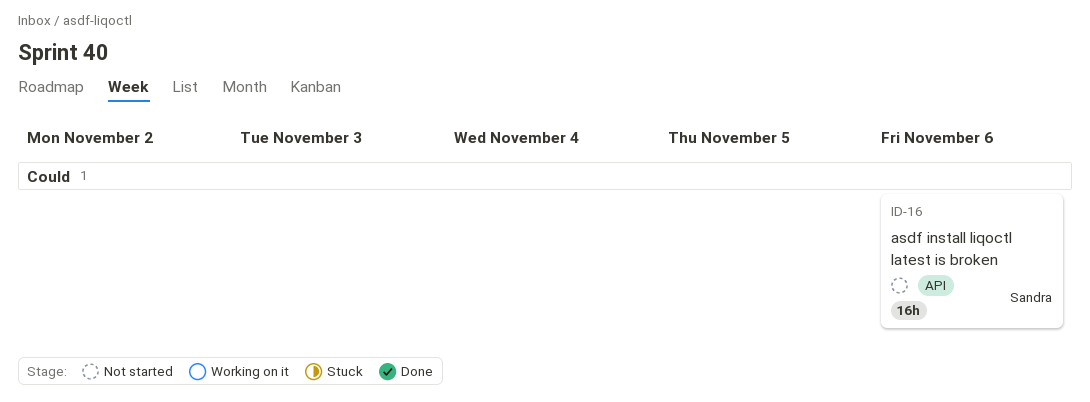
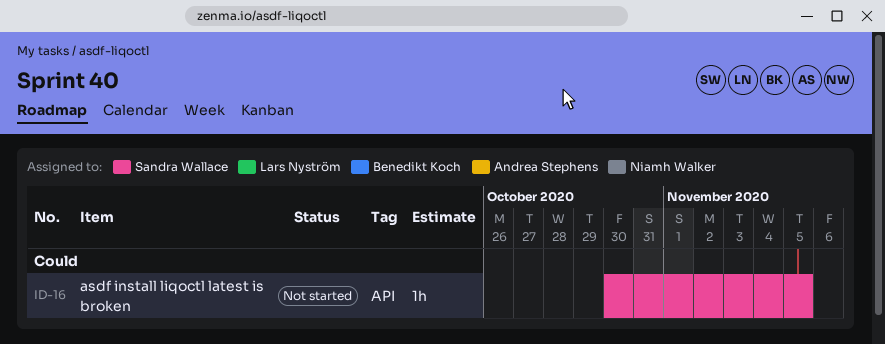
ID-16, estimate: 16h -> 1h
ID-16, due: Nov 6 -> Nov 5

